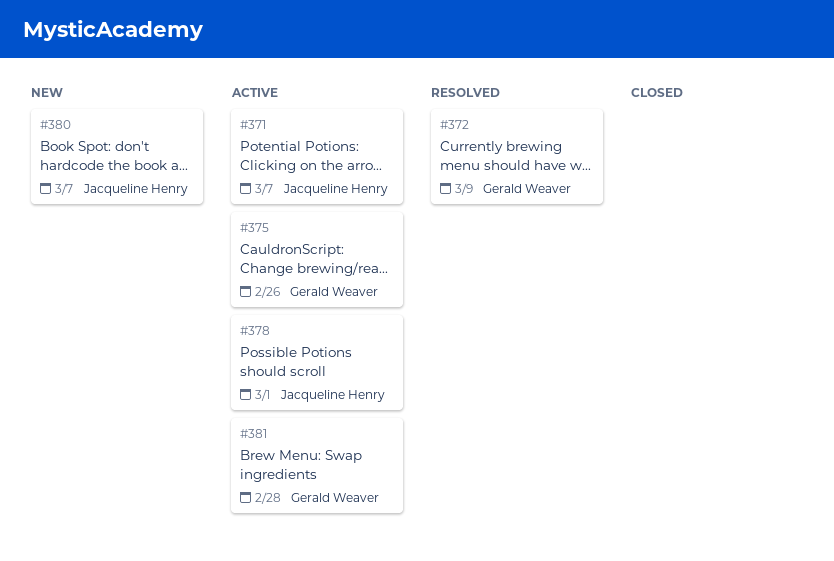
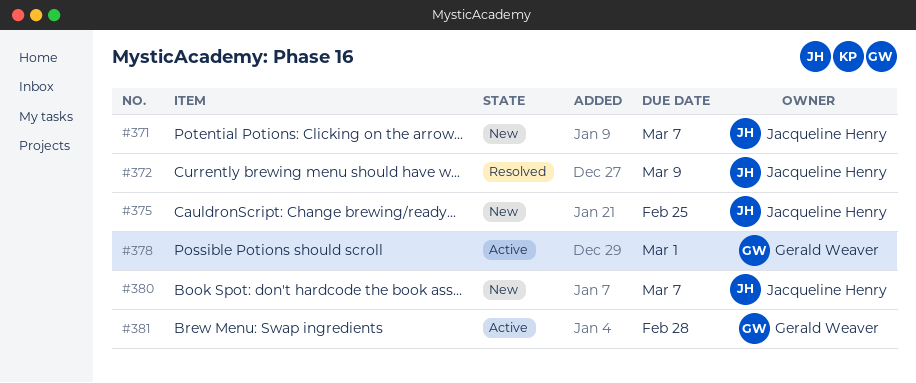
#371, status: Active -> New
#372, owner: Gerald Weaver -> Jacqueline Henry
#375, status: Active -> New
#375, owner: Gerald Weaver -> Jacqueline Henry
#375, due: Feb 26 -> Feb 25
#378, owner: Jacqueline Henry -> Gerald Weaver

